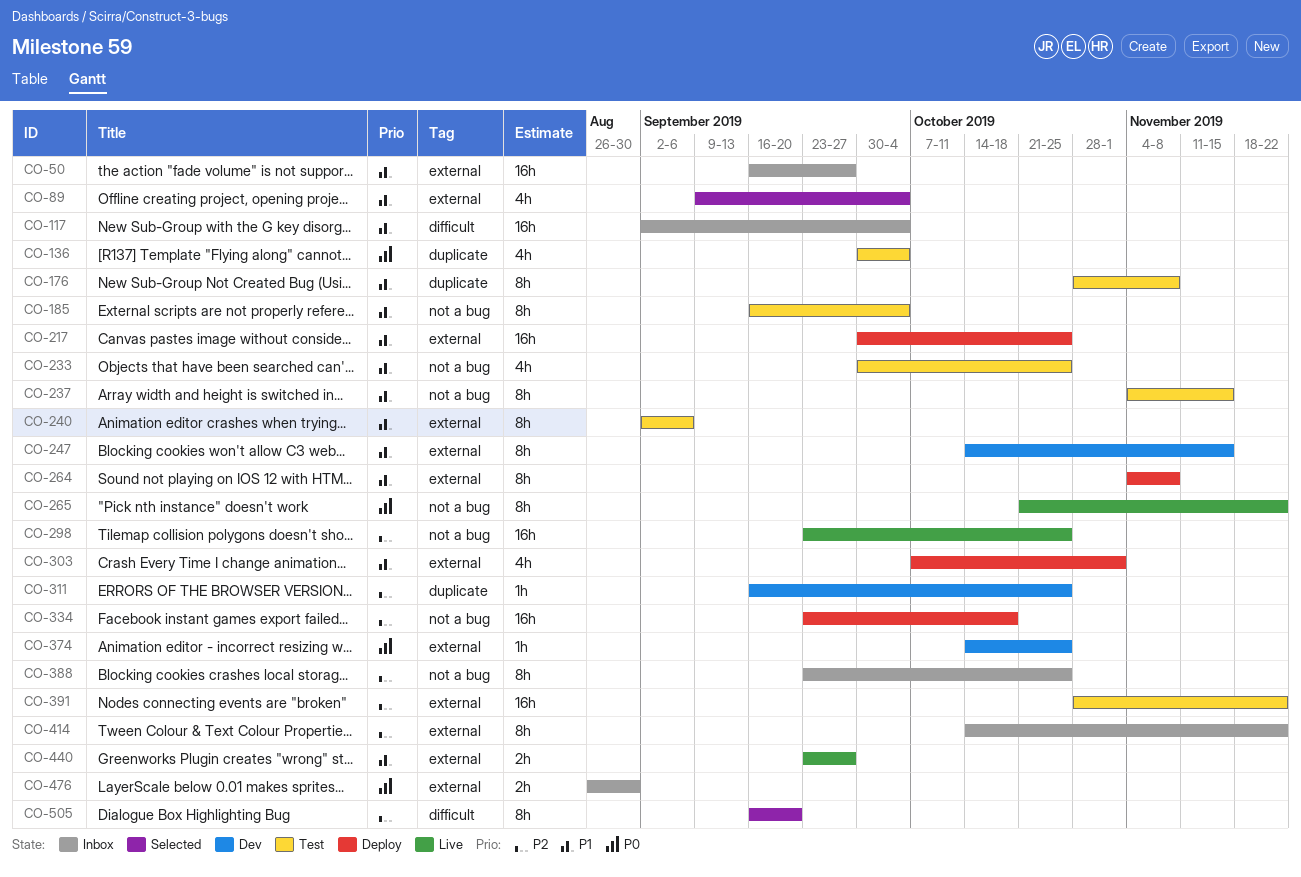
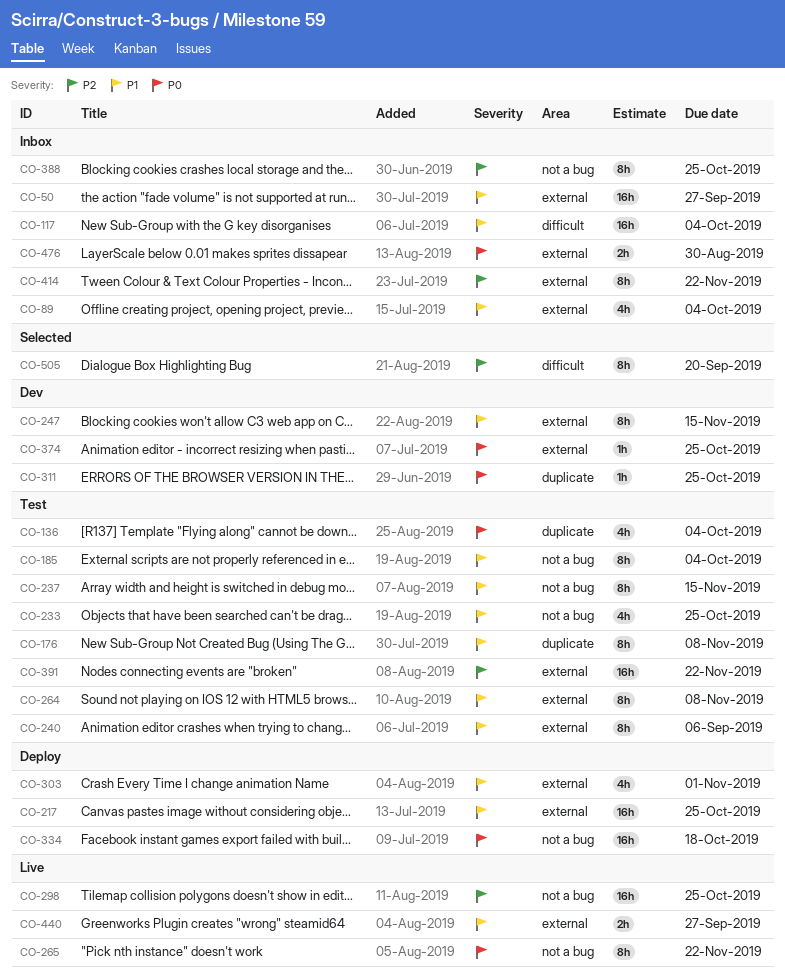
CO-89, status: Selected -> Inbox
CO-264, status: Deploy -> Test
CO-311, priority: P2 -> P0
CO-334, priority: P2 -> P0

